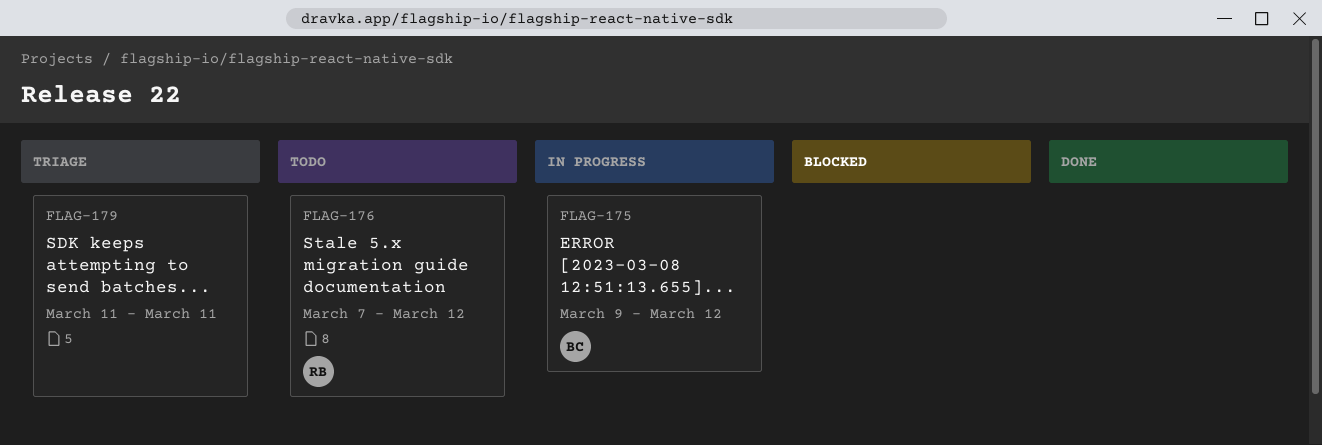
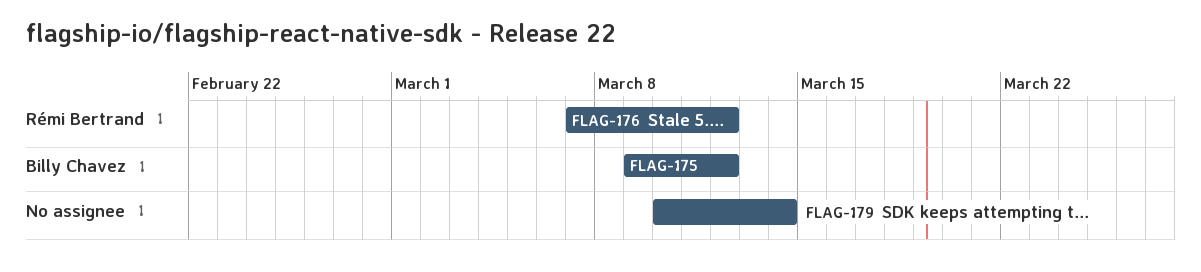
FLAG-179, start: Mar 11 -> Mar 10
FLAG-179, due: Mar 11 -> Mar 14

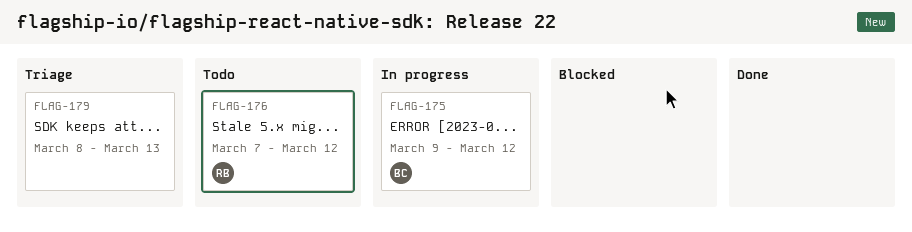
FLAG-179, start: Mar 10 -> Mar 8
FLAG-179, due: Mar 14 -> Mar 13

